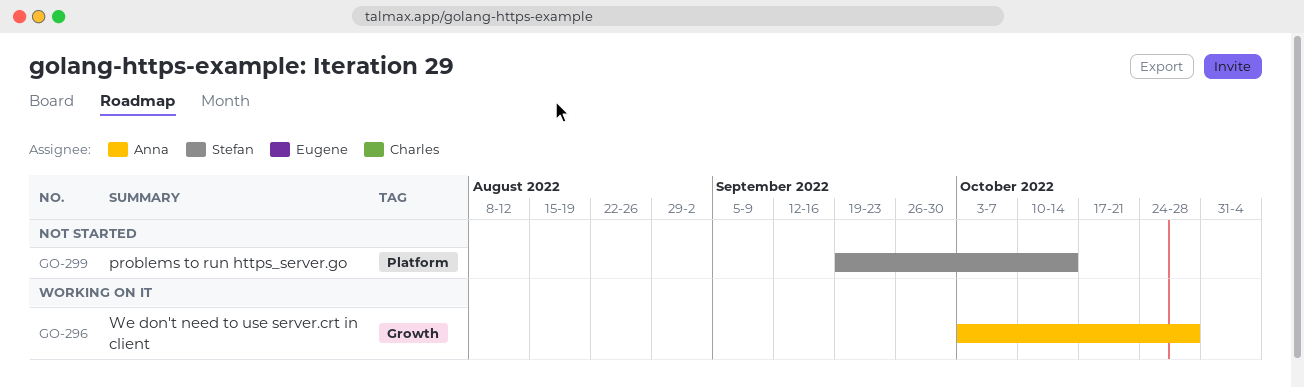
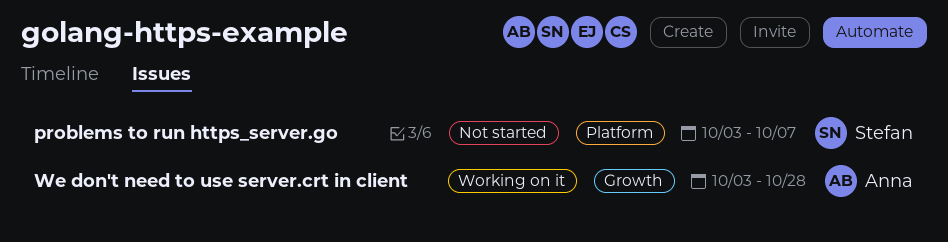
problems to run https_server.go, start: Sep 19 -> Oct 3
problems to run https_server.go, due: Oct 14 -> Oct 7

